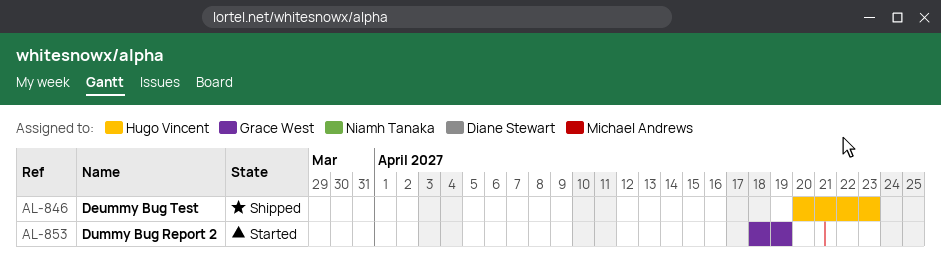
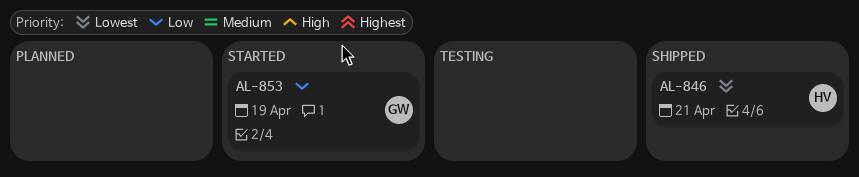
AL-846, due: Apr 23 -> Apr 21

